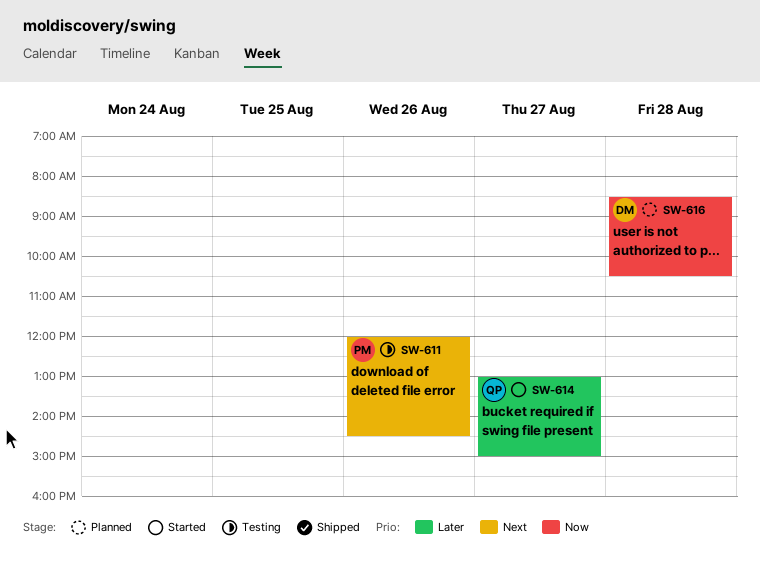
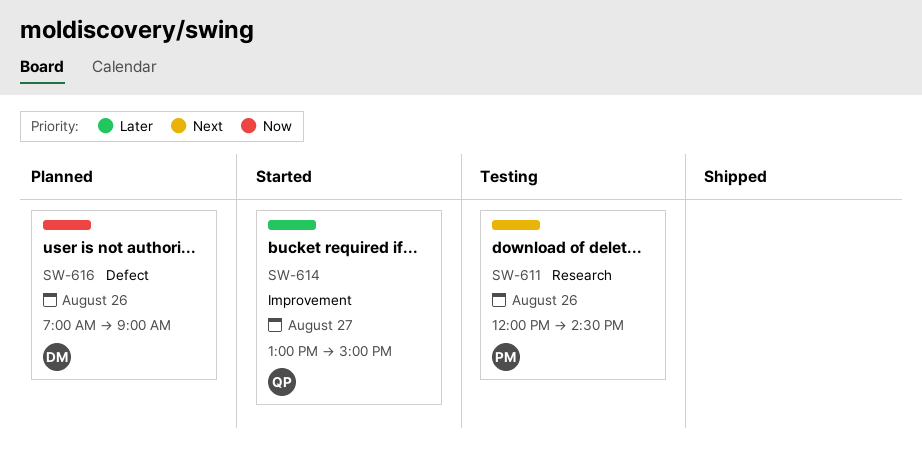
SW-616, day: Aug 28 -> Aug 26
SW-616, begins: 08:30 -> 07:00
SW-616, ends: 10:30 -> 09:00

